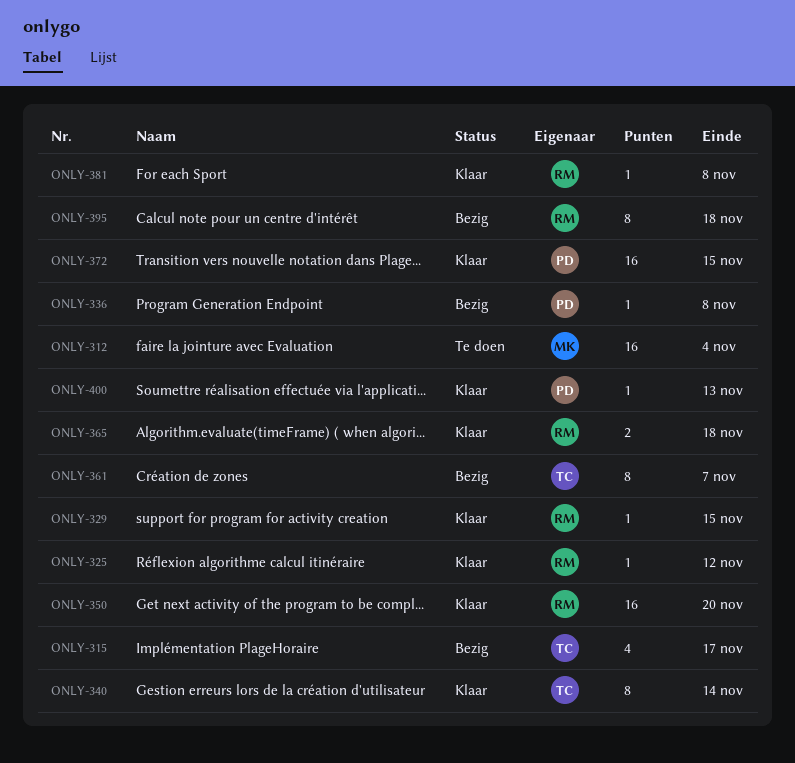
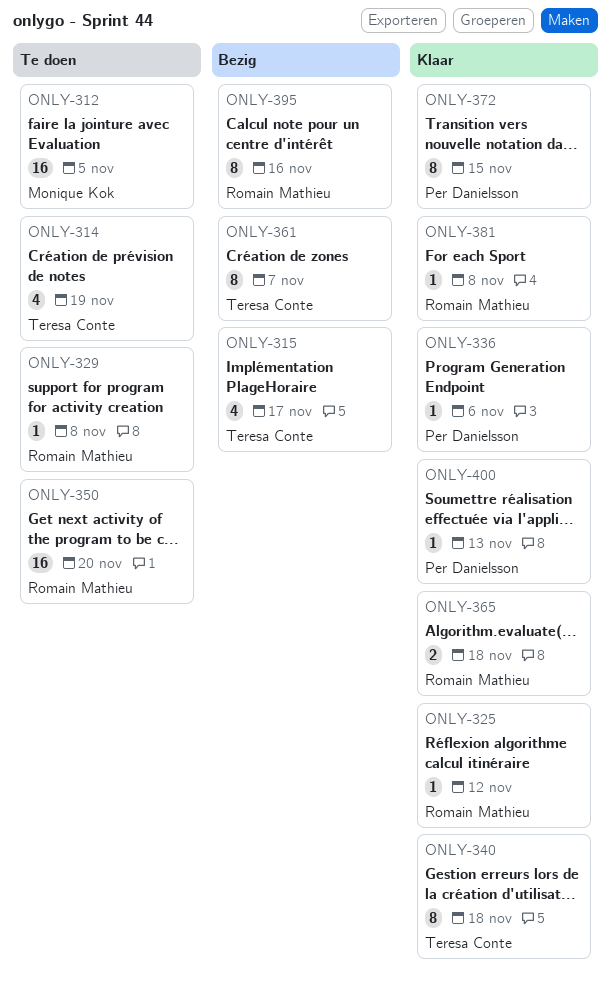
ONLY-312, due: Nov 4 -> Nov 5
ONLY-314: none -> present
ONLY-329, status: Klaar -> Te doen
ONLY-329, due: Nov 15 -> Nov 8
ONLY-336, status: Bezig -> Klaar
ONLY-336, due: Nov 8 -> Nov 6
ONLY-340, due: Nov 14 -> Nov 18
ONLY-350, status: Klaar -> Te doen
ONLY-372, estimate: 16 -> 8
ONLY-395, due: Nov 18 -> Nov 16

